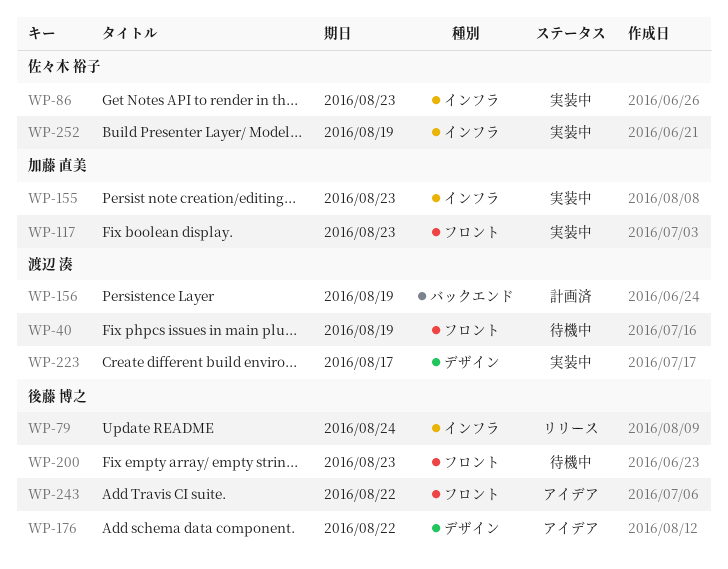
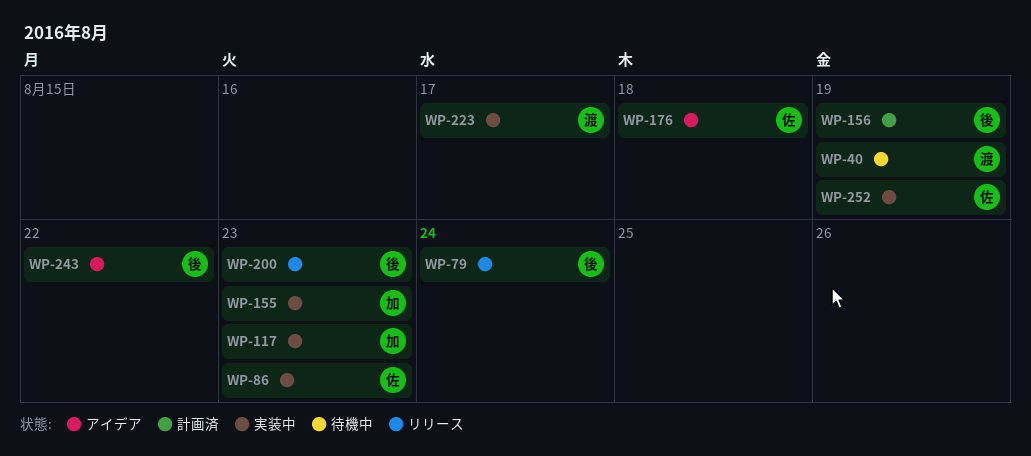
WP-156, owner: 渡辺 湊 -> 後藤 博之
WP-176, owner: 後藤 博之 -> 佐々木 裕子
WP-176, due: Aug 22 -> Aug 18
WP-200, status: 待機中 -> リリース

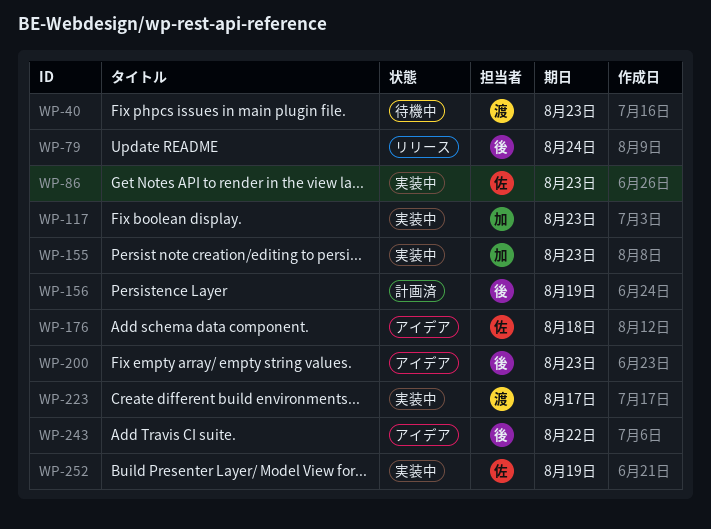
WP-40, due: Aug 19 -> Aug 23
WP-200, status: リリース -> アイデア

